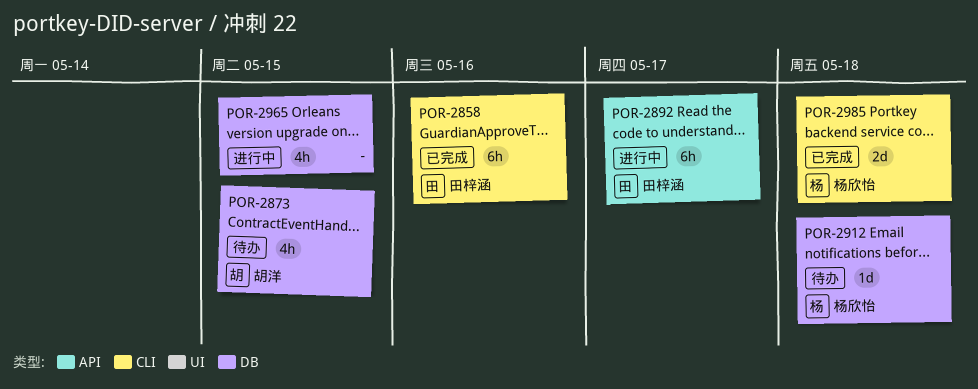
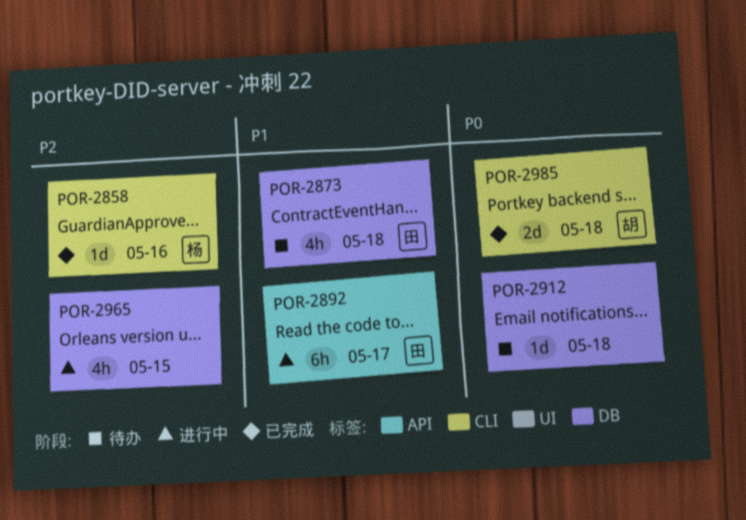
POR-2858, owner: 田梓涵 -> 杨欣怡
POR-2858, estimate: 6h -> 1d
POR-2873, owner: 胡洋 -> 田梓涵
POR-2873, due: May 15 -> May 18
POR-2912, owner: 杨欣怡 -> none
POR-2985, owner: 杨欣怡 -> 胡洋

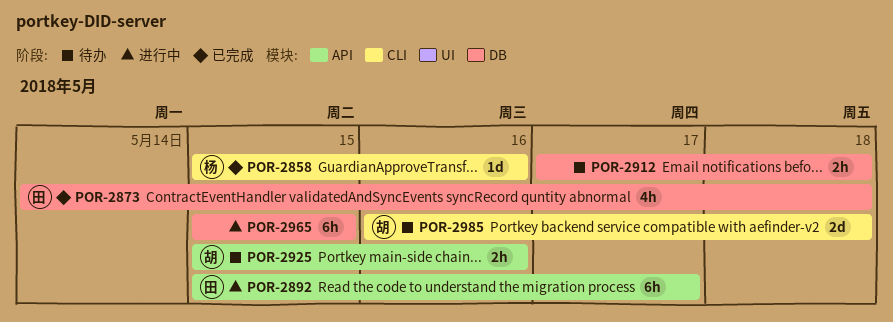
POR-2873, status: 待办 -> 已完成
POR-2912, estimate: 1d -> 2h
POR-2925: none -> present
POR-2965, estimate: 4h -> 6h
POR-2985, status: 已完成 -> 待办

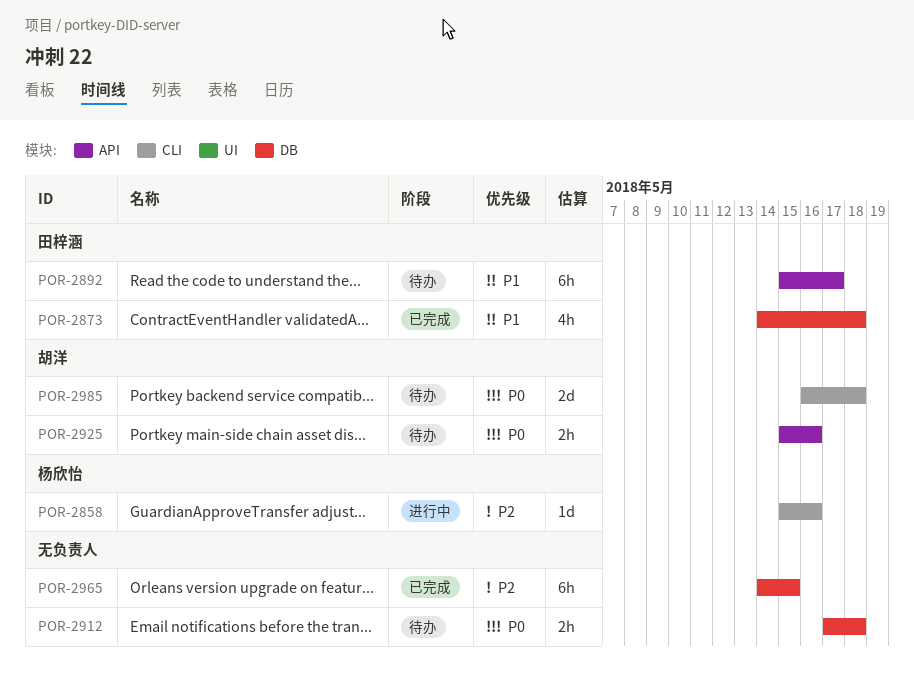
POR-2858, status: 已完成 -> 进行中
POR-2892, status: 进行中 -> 待办
POR-2965, status: 进行中 -> 已完成
POR-2965, start: May 15 -> May 14

